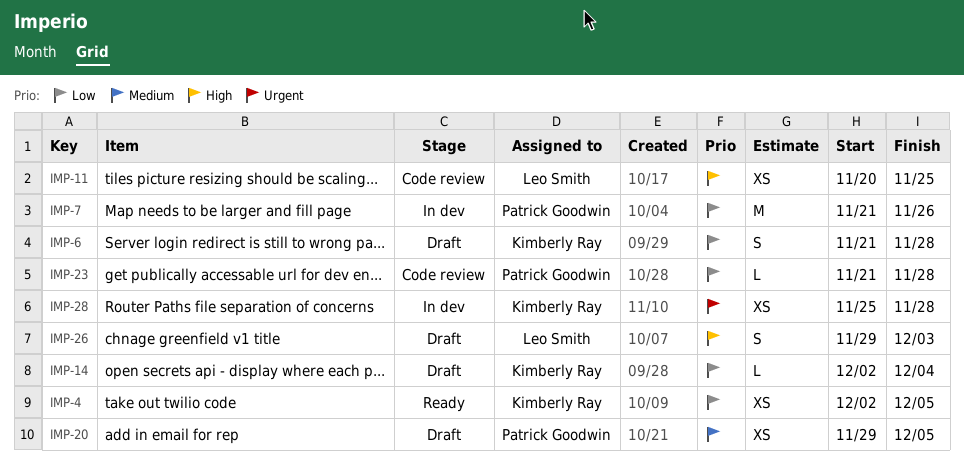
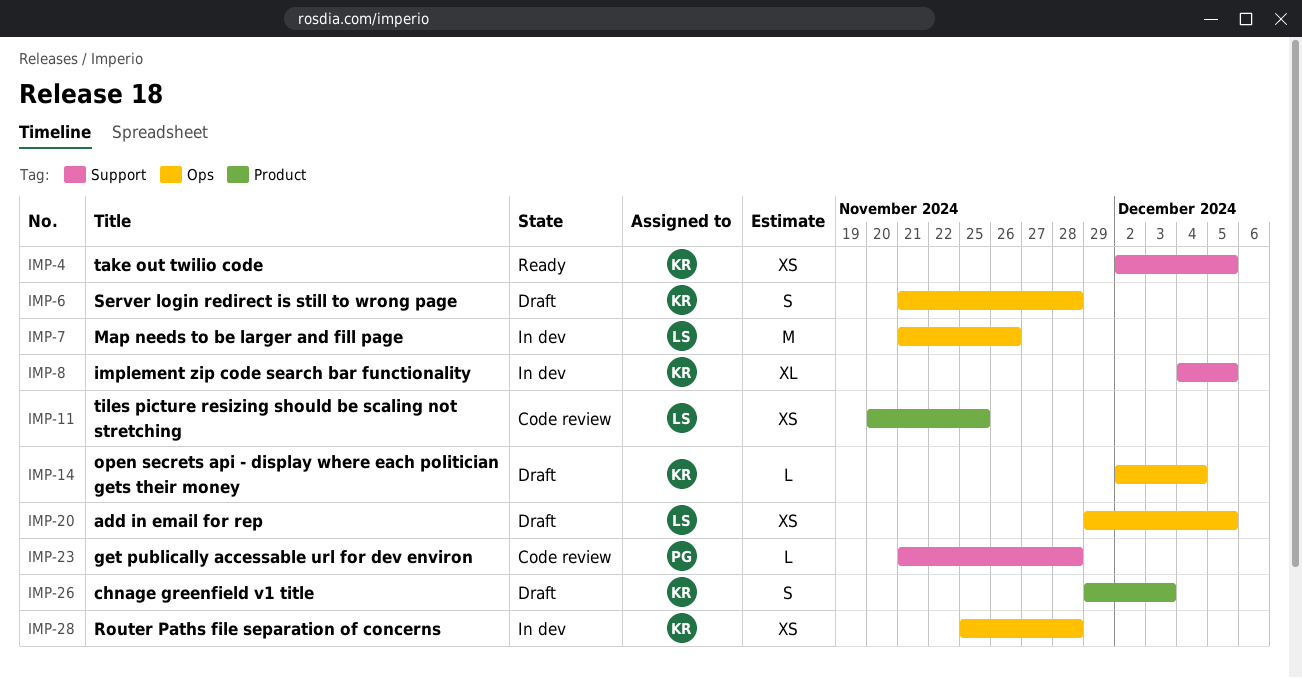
IMP-7, owner: Patrick Goodwin -> Leo Smith
IMP-8: none -> present
IMP-20, owner: Patrick Goodwin -> Leo Smith
IMP-26, owner: Leo Smith -> Kimberly Ray

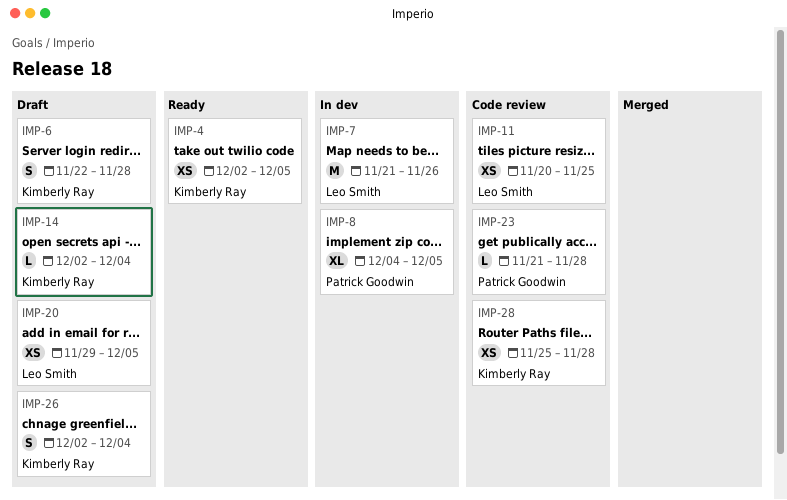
IMP-6, start: Nov 21 -> Nov 22
IMP-8, owner: Kimberly Ray -> Patrick Goodwin
IMP-26, start: Nov 29 -> Dec 2
IMP-26, due: Dec 3 -> Dec 4
IMP-28, status: In dev -> Code review

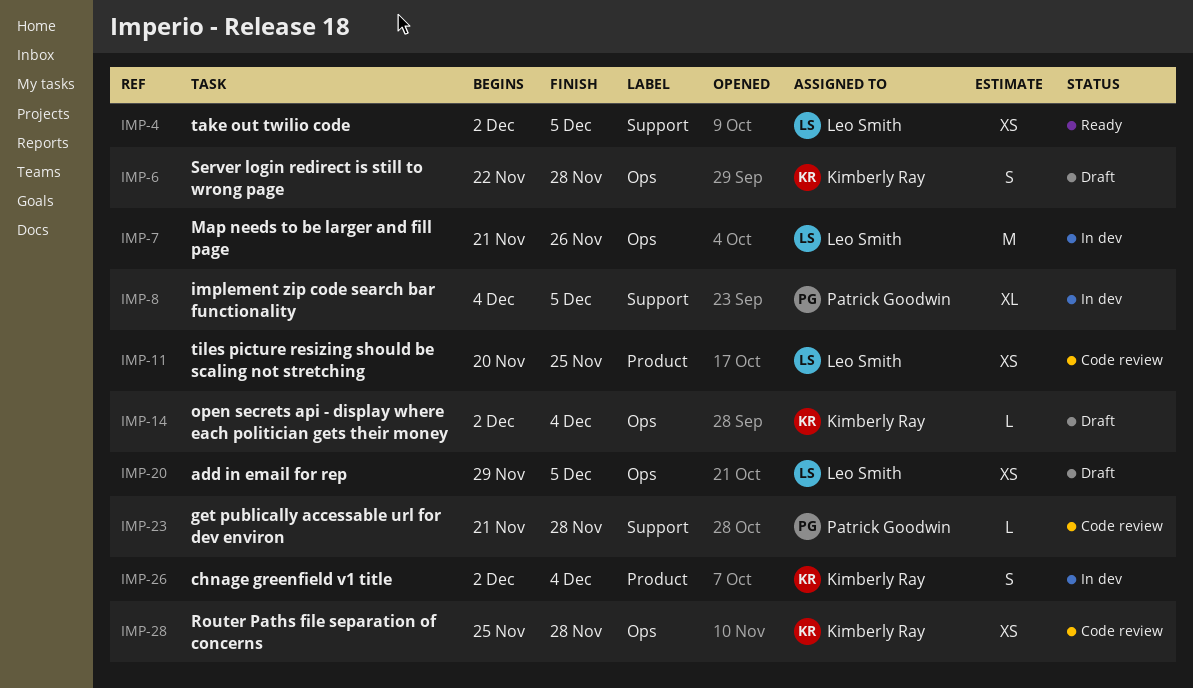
IMP-4, owner: Kimberly Ray -> Leo Smith
IMP-26, status: Draft -> In dev

